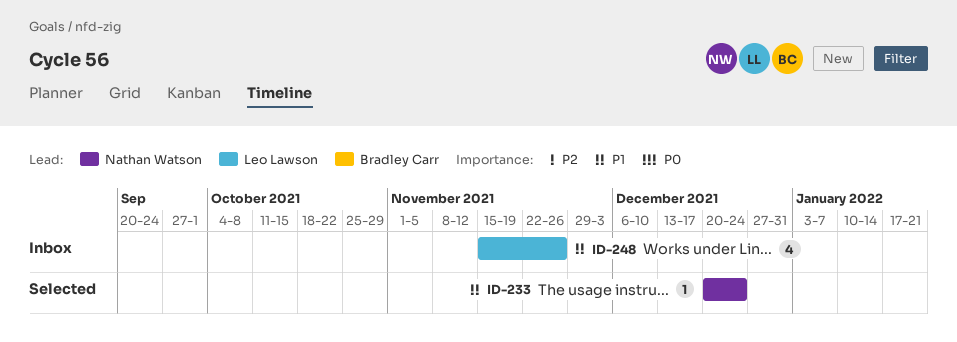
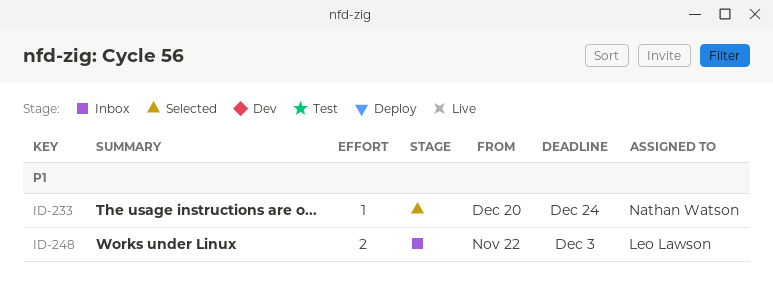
ID-248, estimate: 4 -> 2
ID-248, start: Nov 15 -> Nov 22
ID-248, due: Nov 26 -> Dec 3

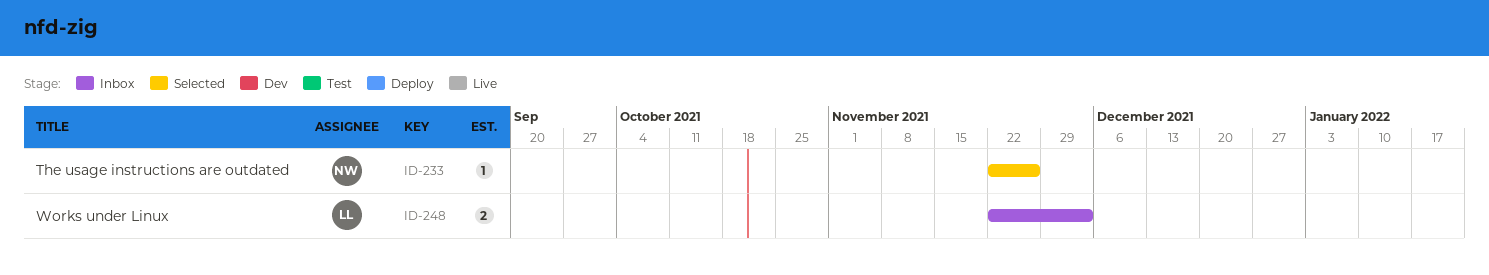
ID-233, start: Dec 20 -> Nov 22
ID-233, due: Dec 24 -> Nov 26

